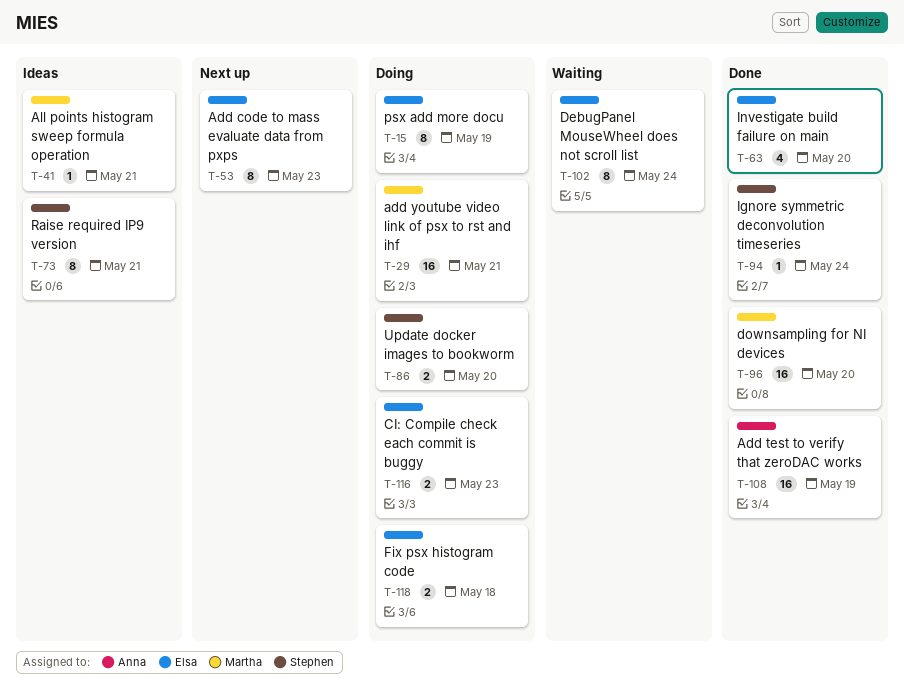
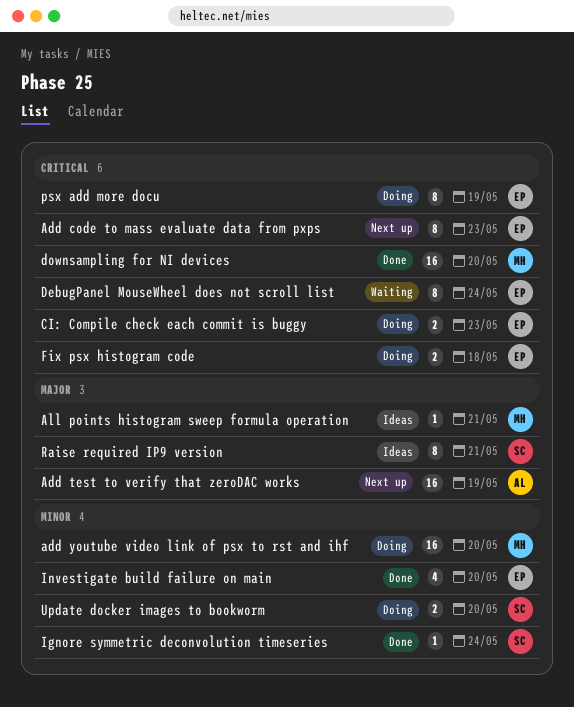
Add test to verify that zeroDAC works, status: Done -> Next up
add youtube video link of psx to rst and ihf, due: May 21 -> May 20

